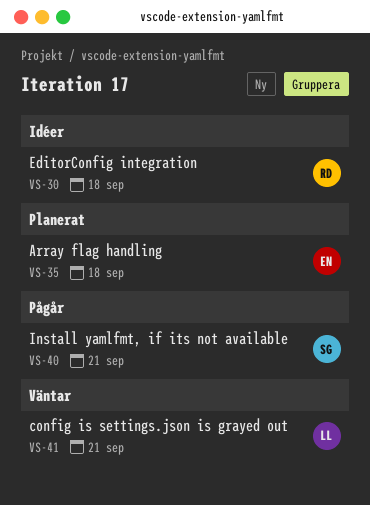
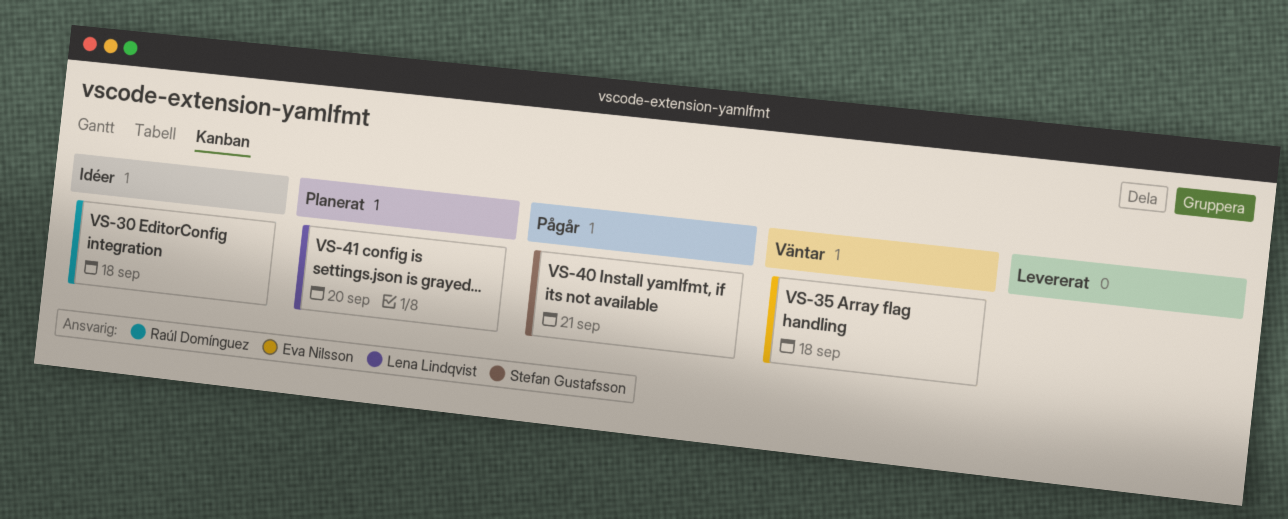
VS-35, status: Planerat -> Väntar
VS-41, status: Väntar -> Planerat
VS-41, due: Sep 21 -> Sep 20

